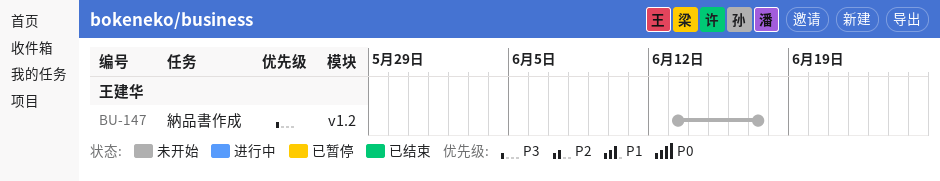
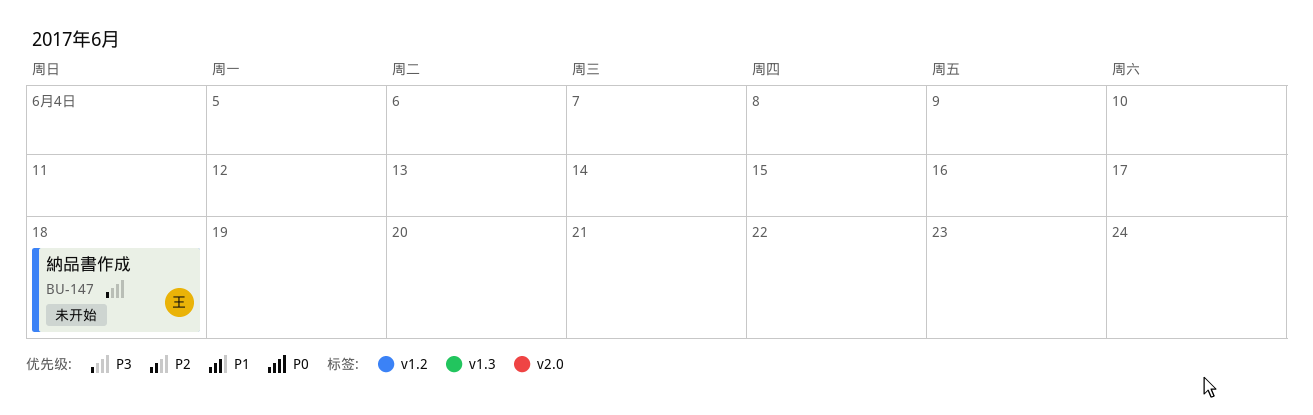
BU-147, due: Jun 17 -> Jun 18

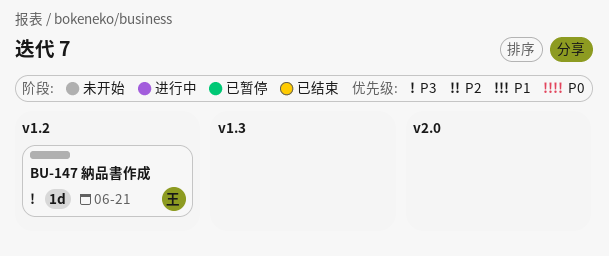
BU-147, due: Jun 18 -> Jun 21

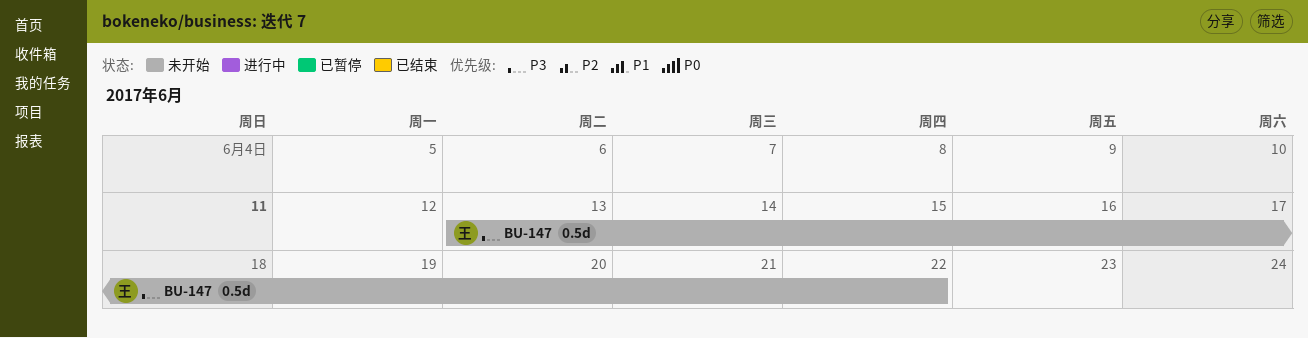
BU-147, estimate: 1d -> 0.5d
BU-147, due: Jun 21 -> Jun 22

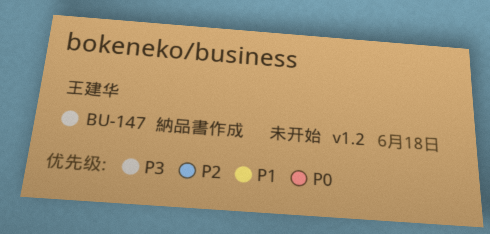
BU-147, due: Jun 22 -> Jun 18

